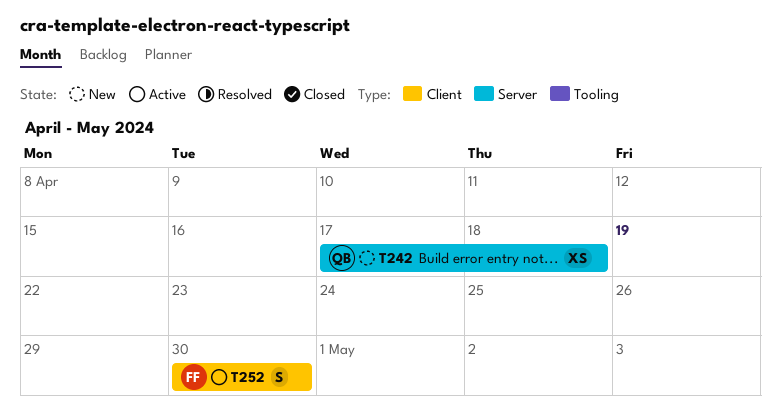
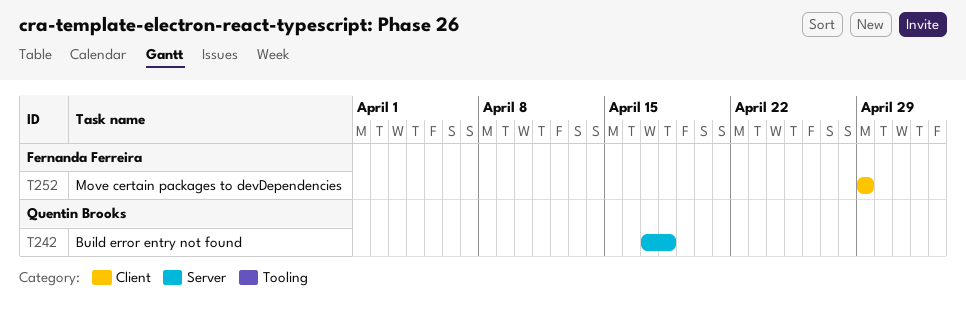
T252, start: Apr 30 -> Apr 29
T252, due: Apr 30 -> Apr 29

